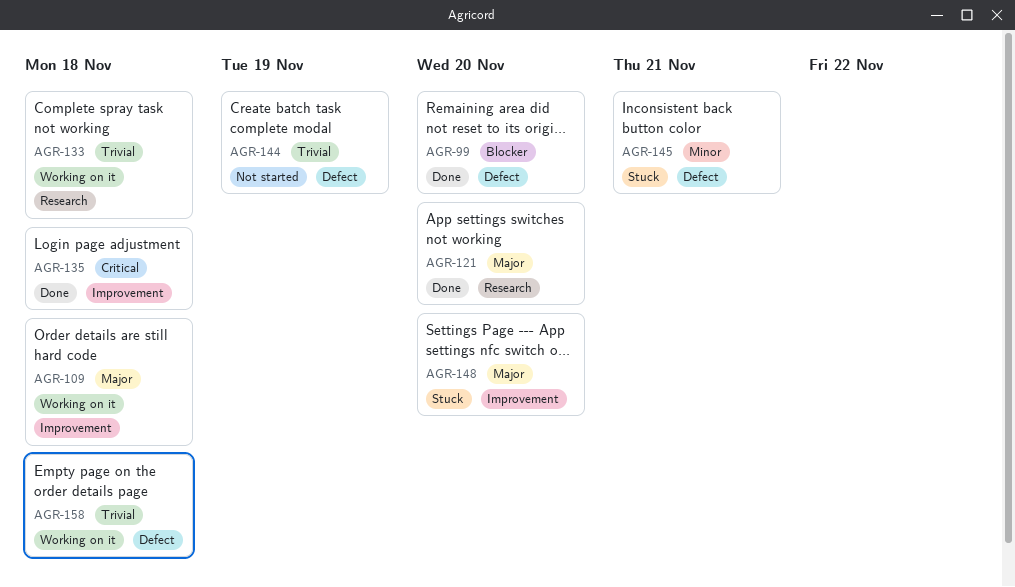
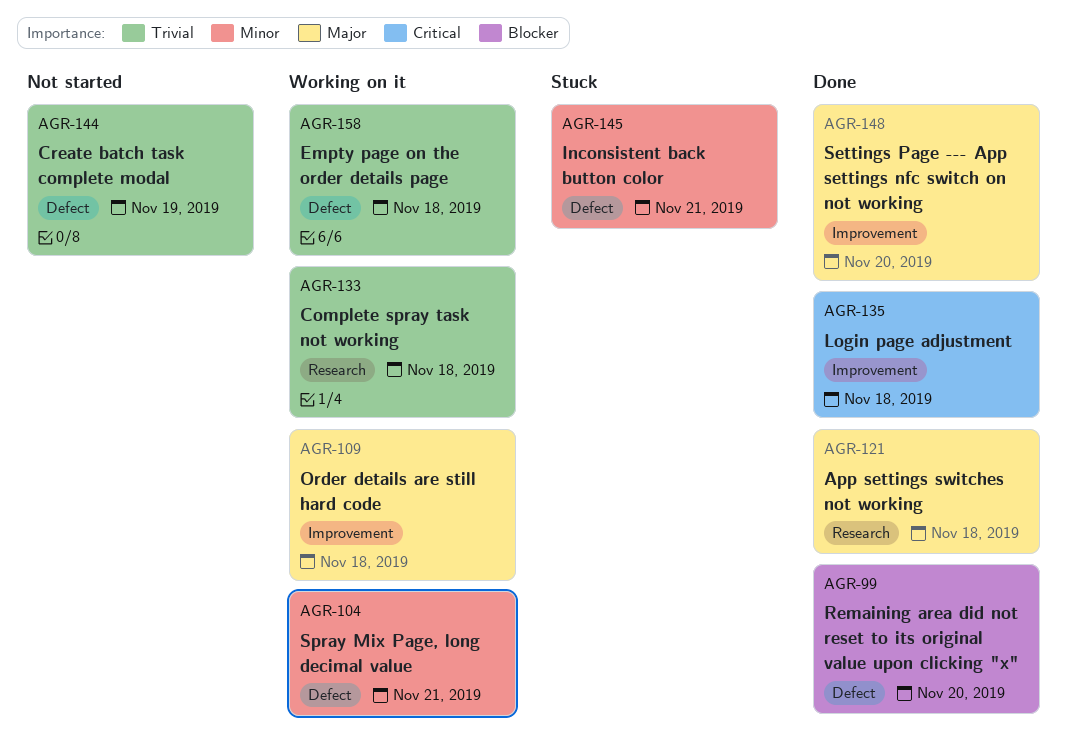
AGR-104: none -> present
AGR-121, due: Nov 20 -> Nov 18
AGR-148, status: Stuck -> Done

